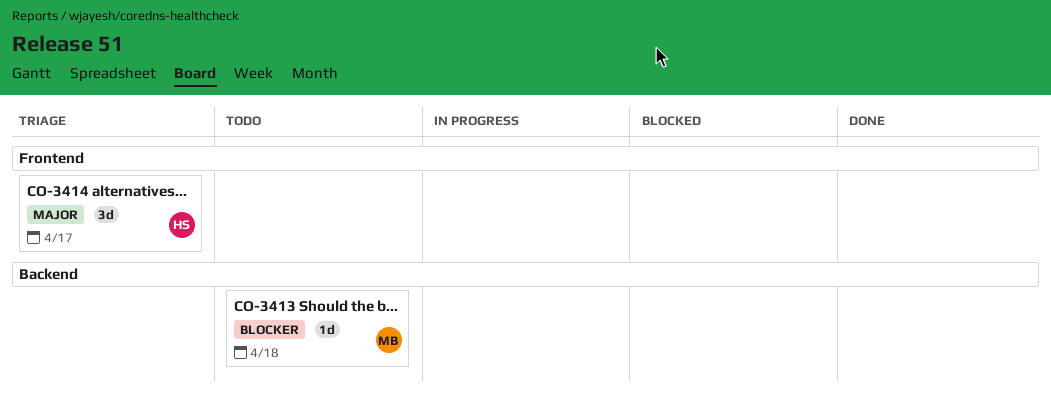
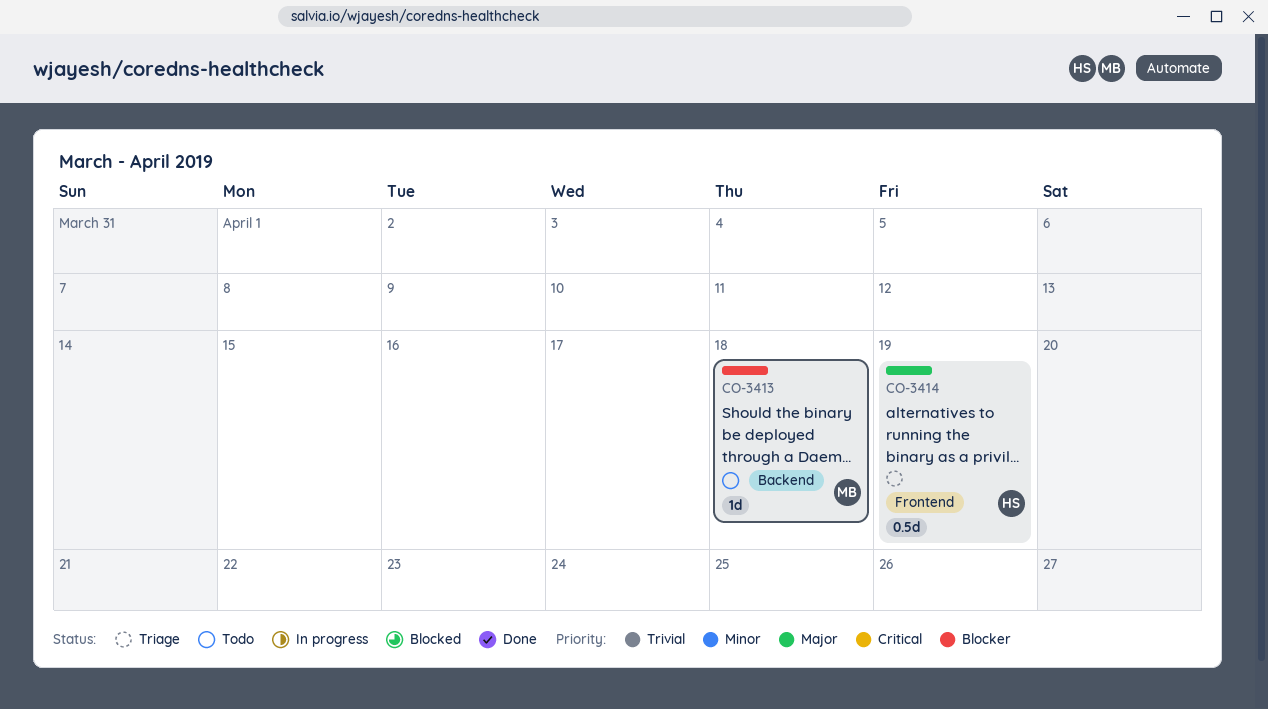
CO-3414, estimate: 3d -> 0.5d
CO-3414, due: Apr 17 -> Apr 19

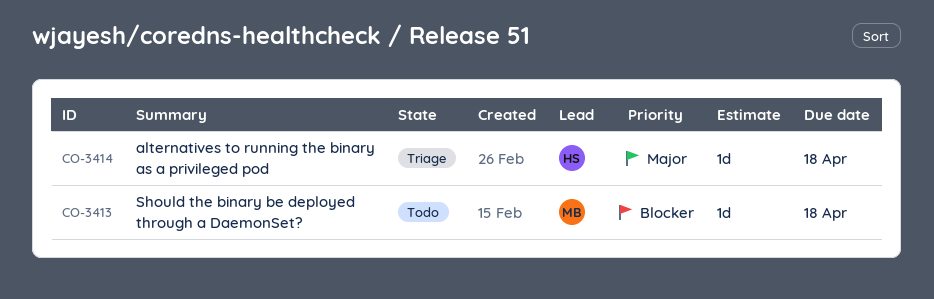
CO-3414, estimate: 0.5d -> 1d
CO-3414, due: Apr 19 -> Apr 18

